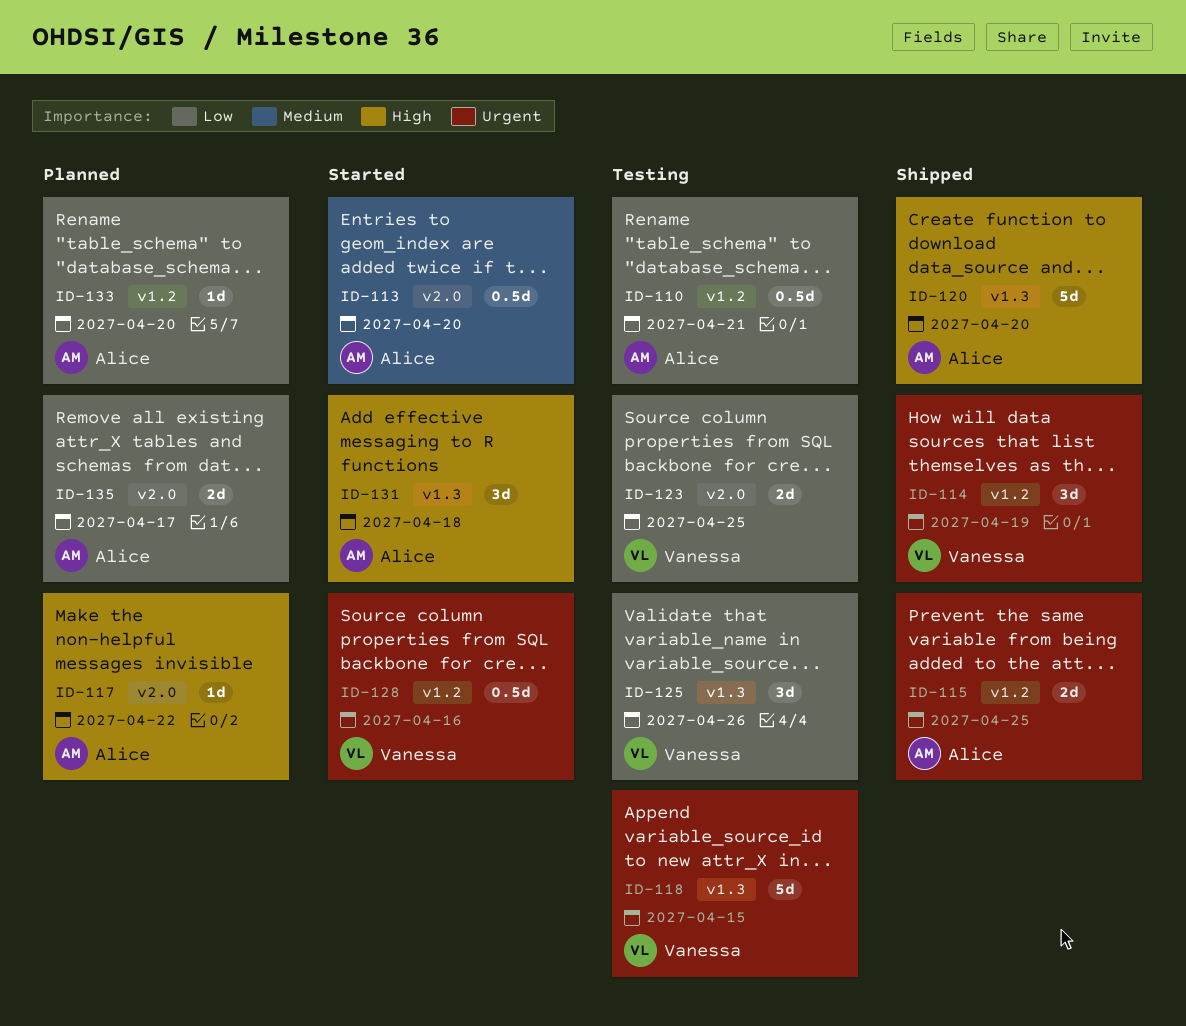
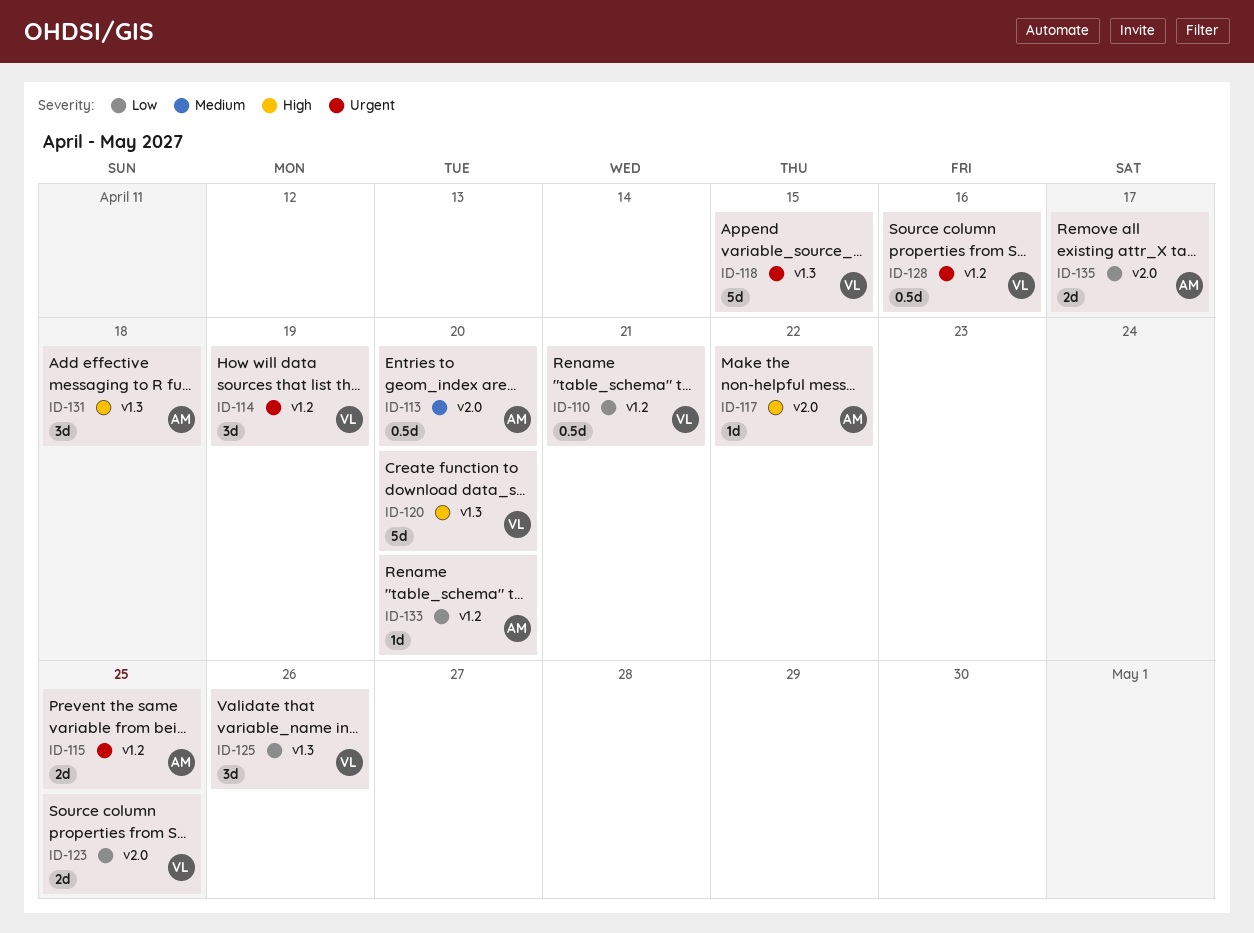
ID-110, owner: Alice -> Vanessa
ID-120, owner: Alice -> Vanessa

